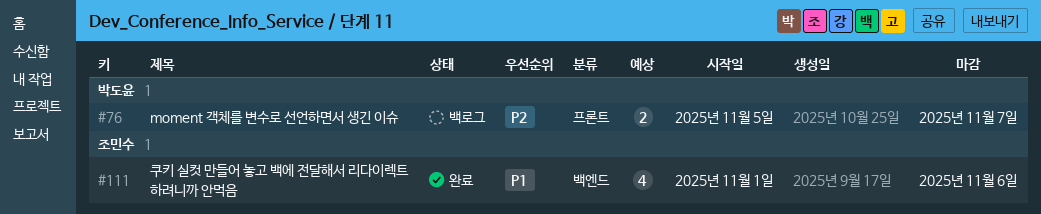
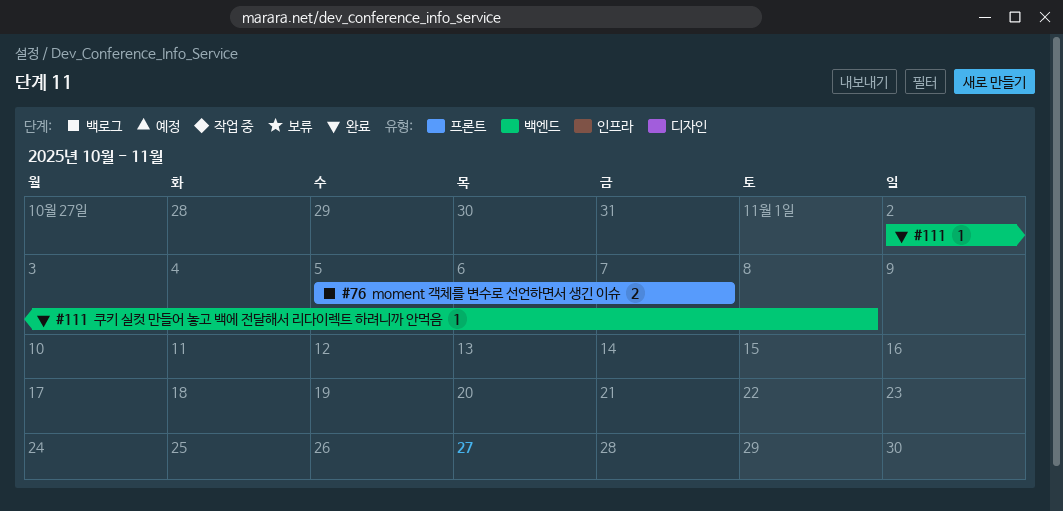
#111, estimate: 4 -> 1
#111, start: Nov 1 -> Nov 2
#111, due: Nov 6 -> Nov 8

